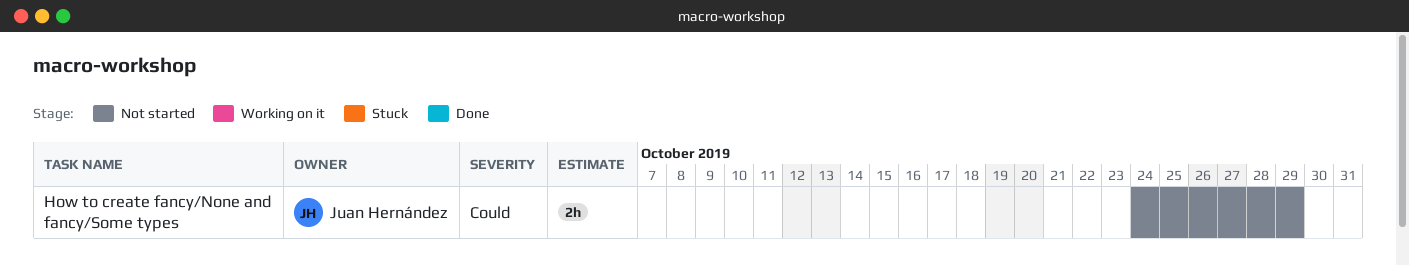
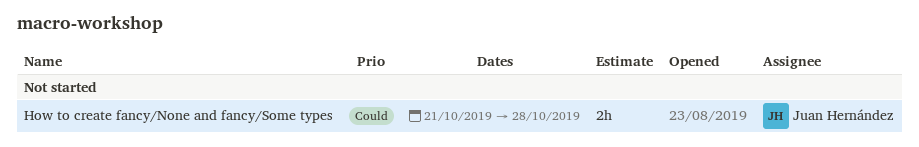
How to create fancy/None and fancy/Some types, start: Oct 24 -> Oct 21
How to create fancy/None and fancy/Some types, due: Oct 29 -> Oct 28

